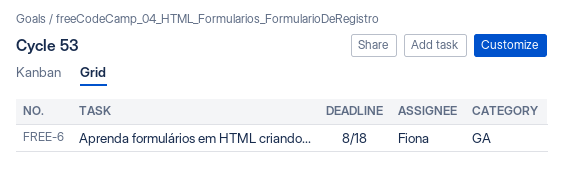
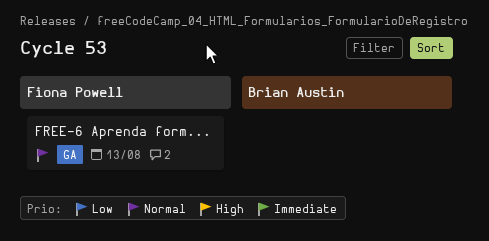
FREE-6, due: Aug 18 -> Aug 13

